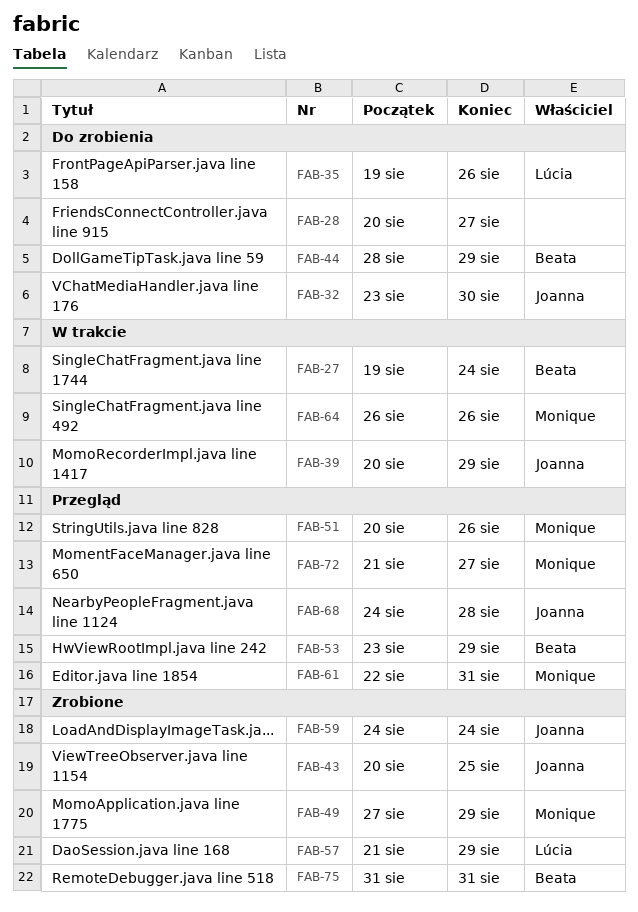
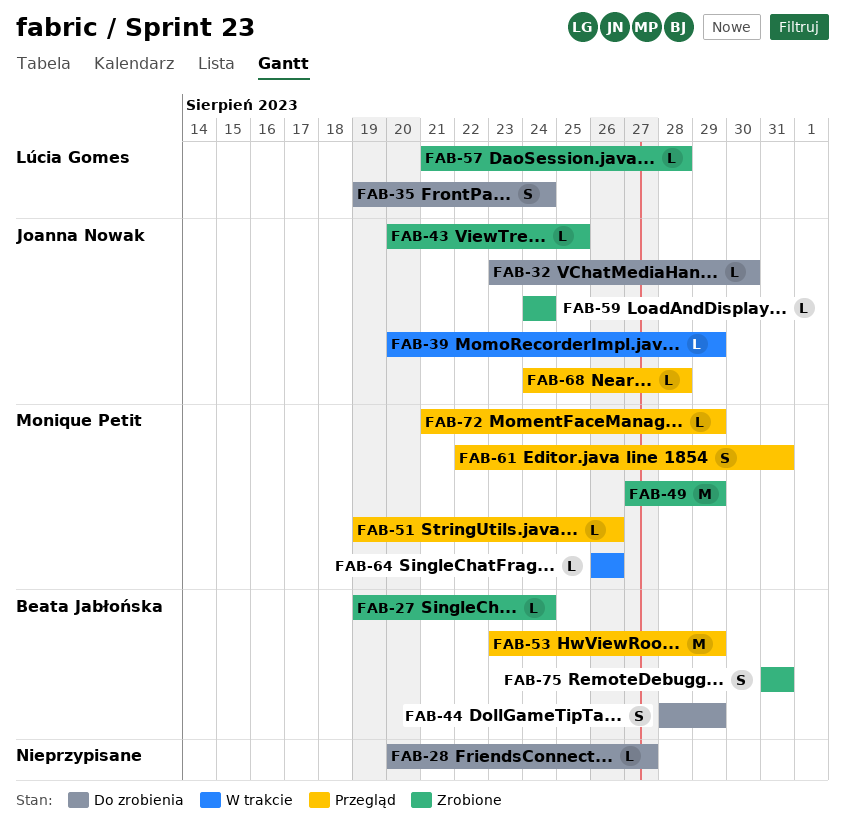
FAB-27, status: W trakcie -> Zrobione
FAB-35, due: Aug 26 -> Aug 24
FAB-51, start: Aug 20 -> Aug 19
FAB-57, due: Aug 29 -> Aug 28
FAB-72, due: Aug 27 -> Aug 29

